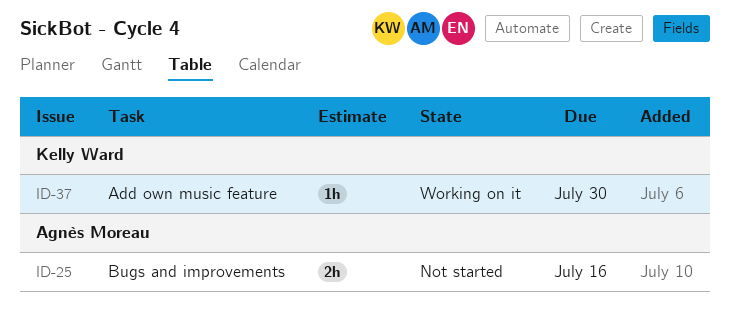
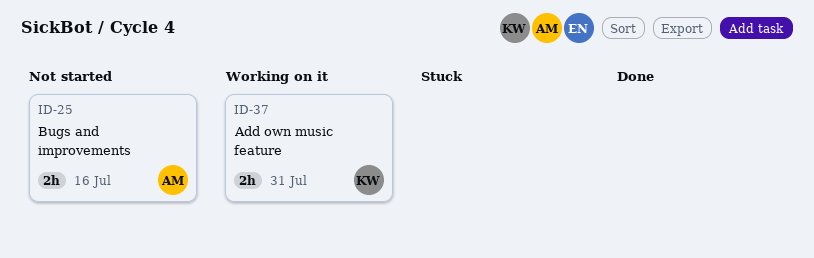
ID-37, estimate: 1h -> 2h
ID-37, due: Jul 30 -> Jul 31

